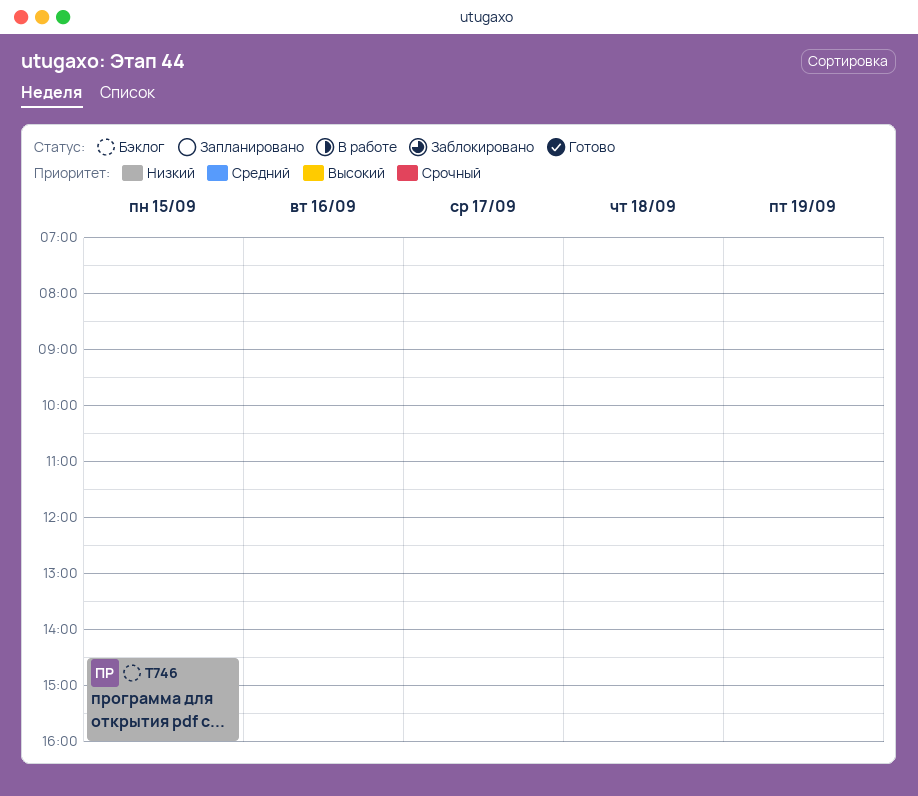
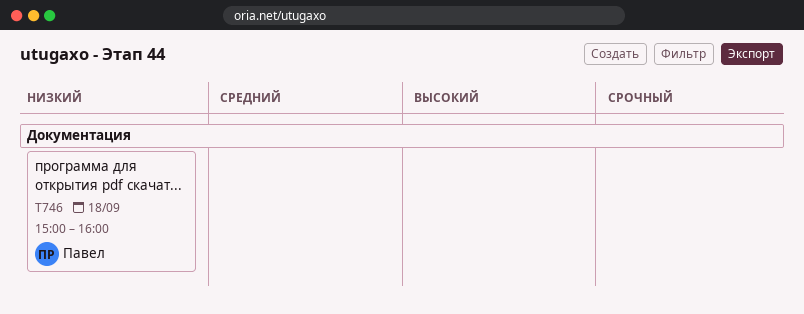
T746, day: Sep 15 -> Sep 18
T746, begins: 14:30 -> 15:00

